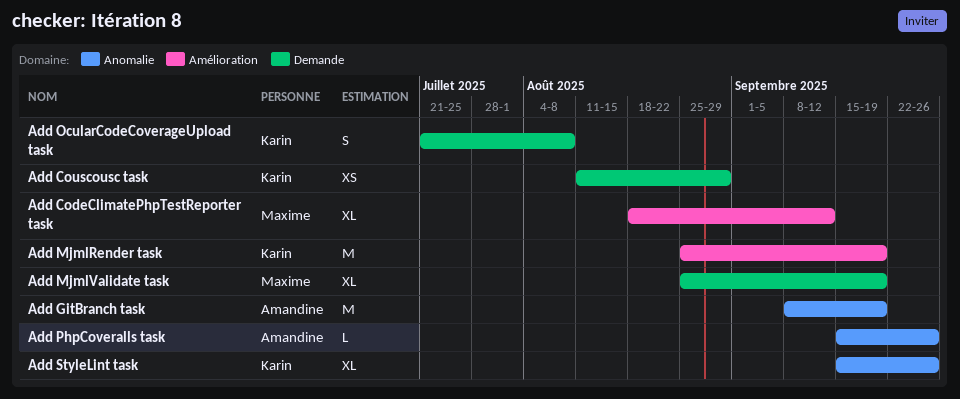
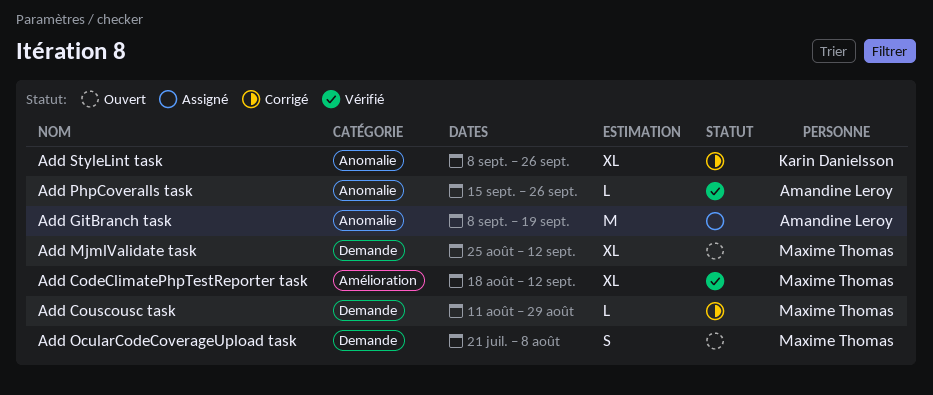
Add Couscousc task, owner: Karin Danielsson -> Maxime Thomas
Add Couscousc task, estimate: XS -> L
Add MjmlRender task: present -> none
Add MjmlValidate task, due: Sep 19 -> Sep 12
Add OcularCodeCoverageUpload task, owner: Karin Danielsson -> Maxime Thomas
Add StyleLint task, start: Sep 15 -> Sep 8

